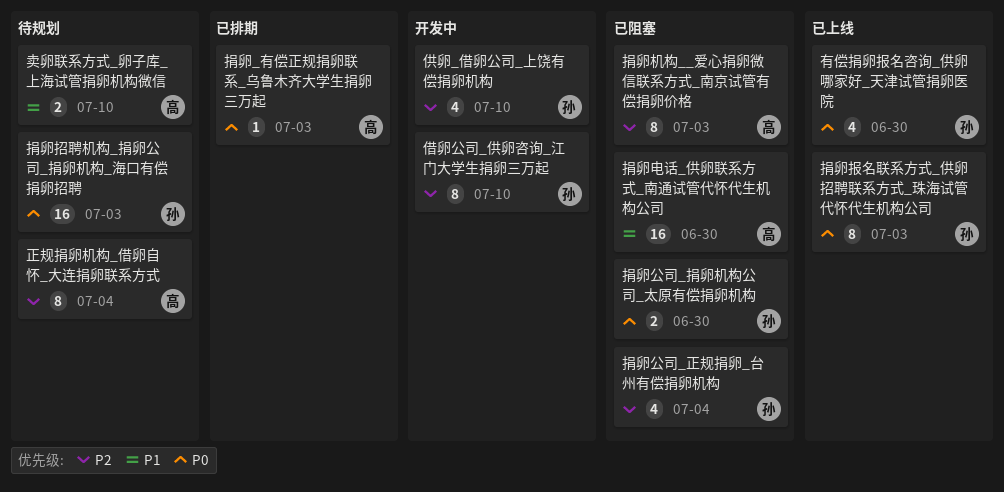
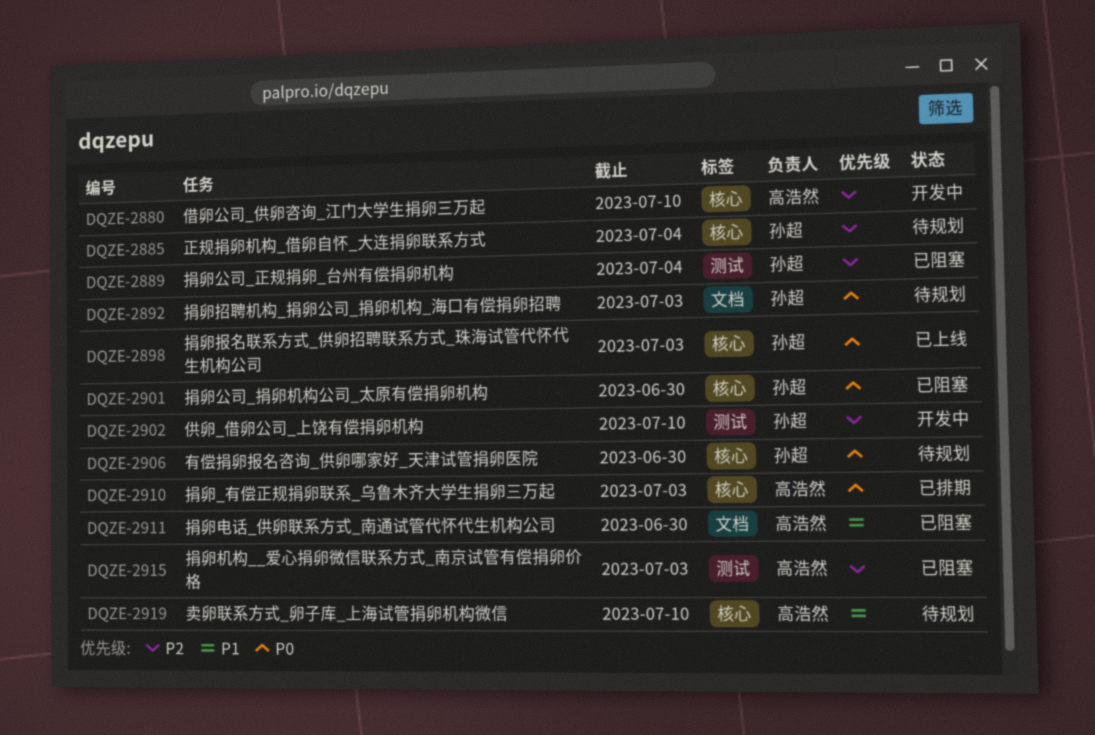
借卵公司_供卵咨询_江门大学生捐卵三万起, owner: 孙超 -> 高浩然
有偿捐卵报名咨询_供卵哪家好_天津试管捐卵医院, status: 已上线 -> 待规划
正规捐卵机构_借卵自怀_大连捐卵联系方式, owner: 高浩然 -> 孙超

